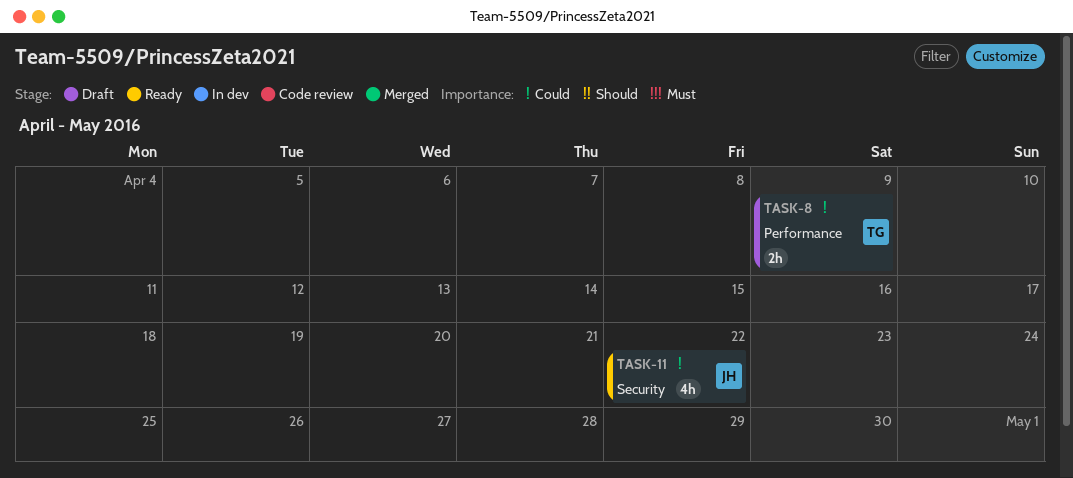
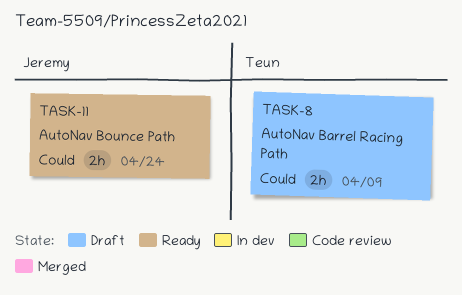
TASK-11, estimate: 4h -> 2h
TASK-11, due: Apr 22 -> Apr 24

